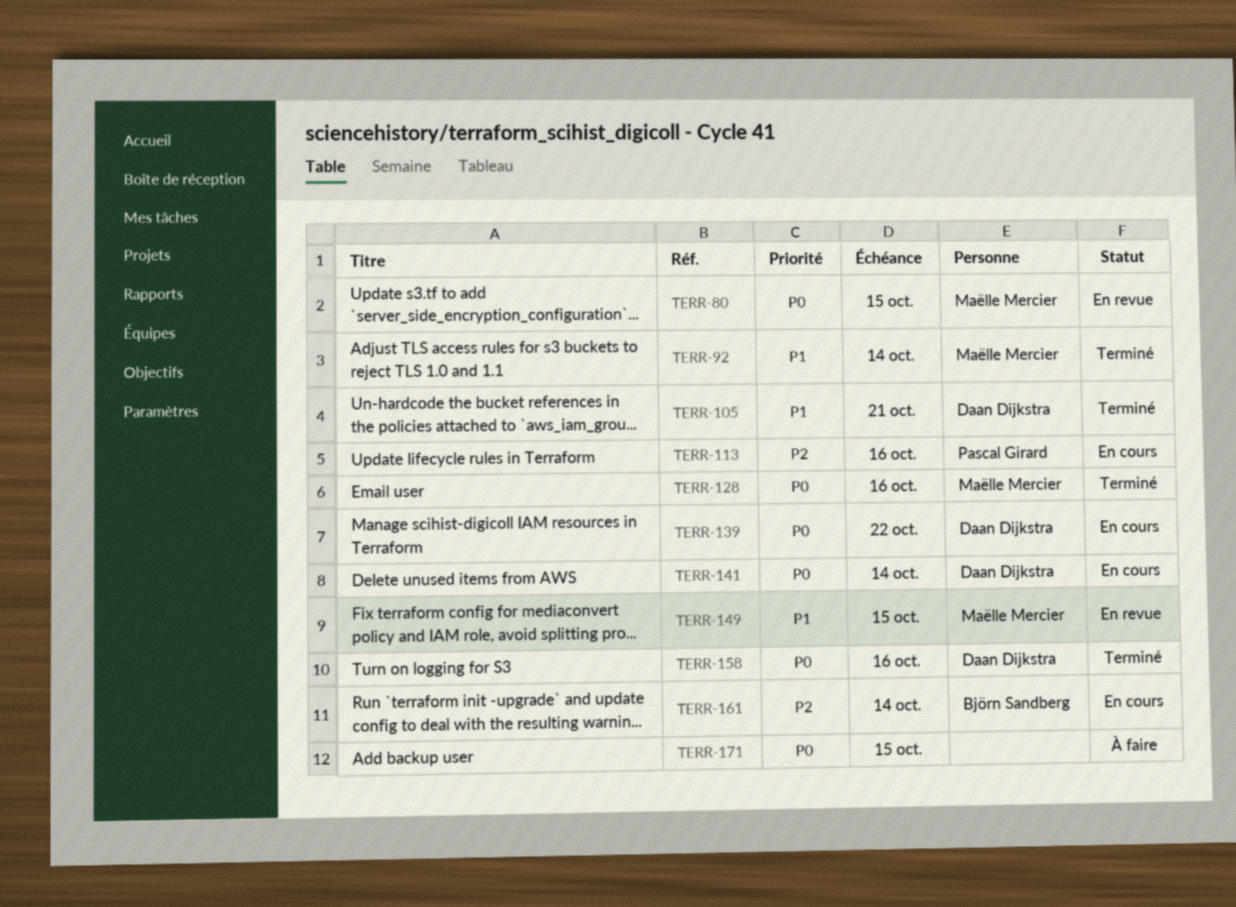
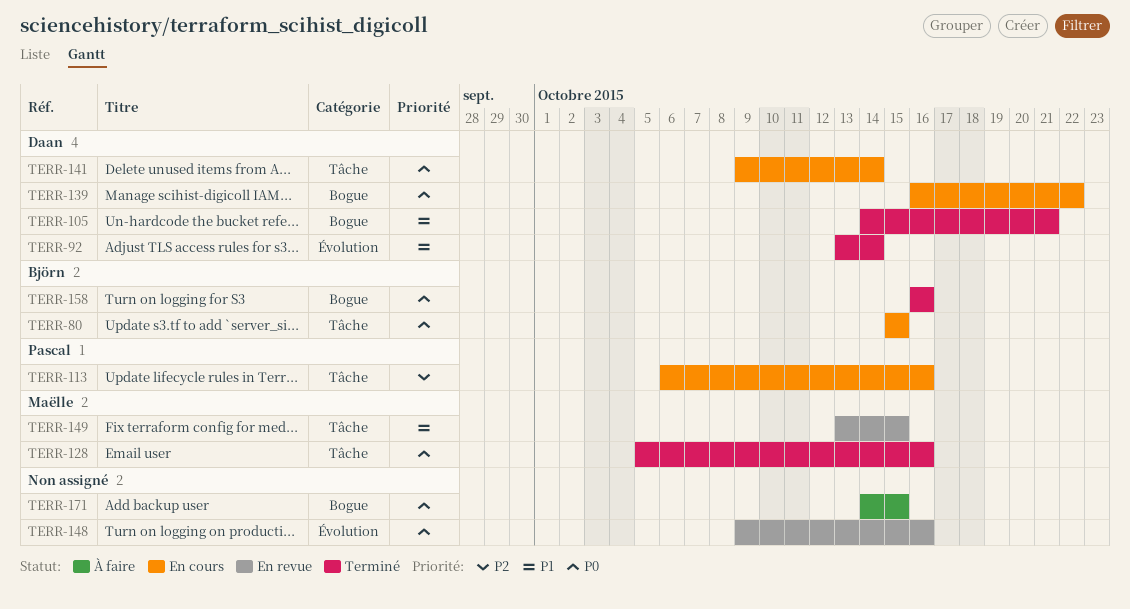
TERR-80, status: En revue -> En cours
TERR-80, owner: Maëlle Mercier -> Björn Sandberg
TERR-92, owner: Maëlle Mercier -> Daan Dijkstra
TERR-148: none -> present
TERR-158, owner: Daan Dijkstra -> Björn Sandberg
TERR-161: present -> none

